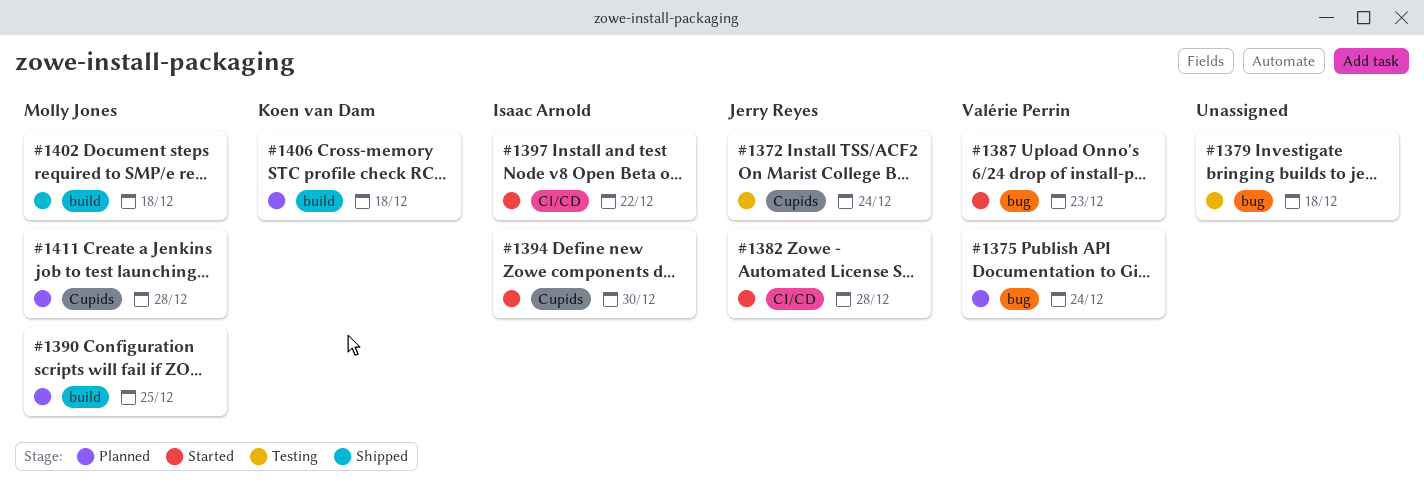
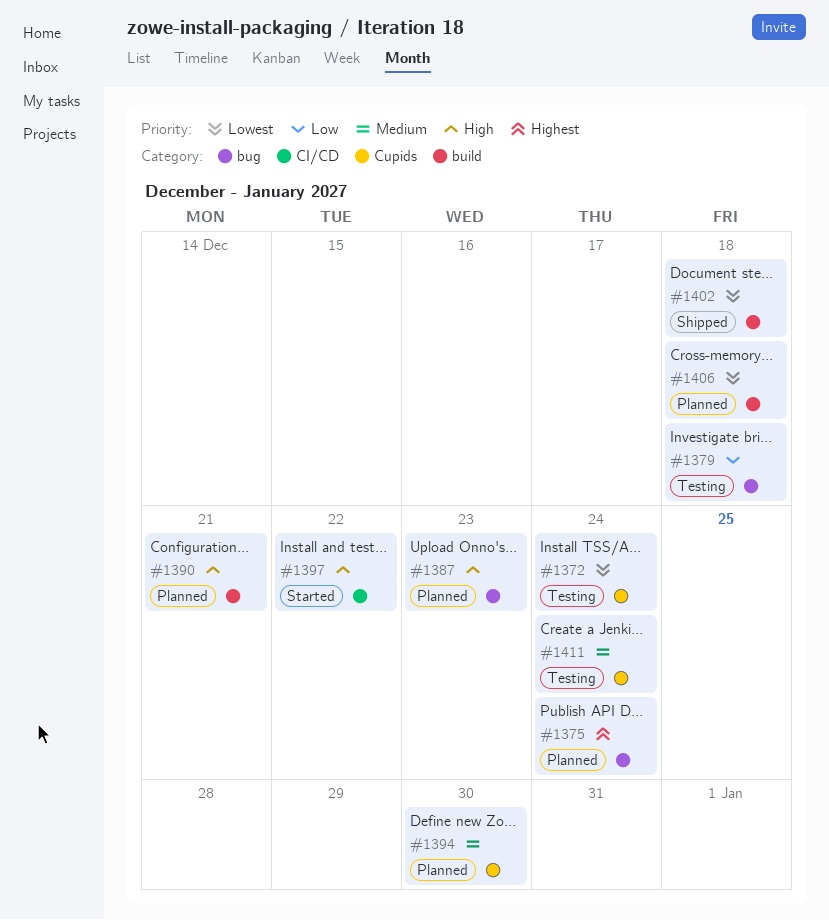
#1382: present -> none
#1387, status: Started -> Planned
#1390, due: Dec 25 -> Dec 21
#1394, status: Started -> Planned
#1411, status: Planned -> Testing
#1411, due: Dec 28 -> Dec 24

